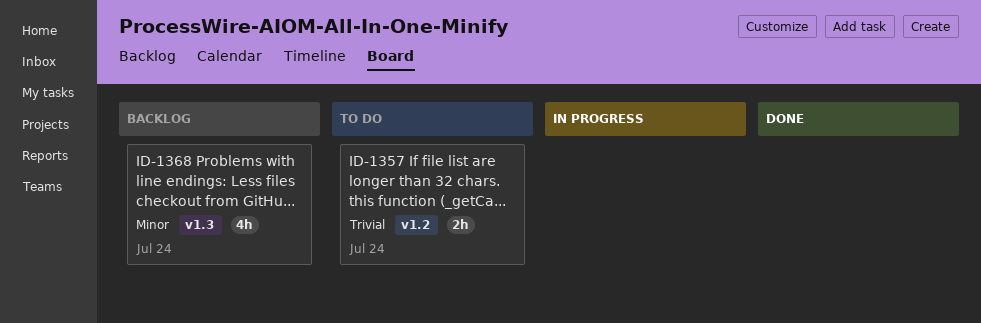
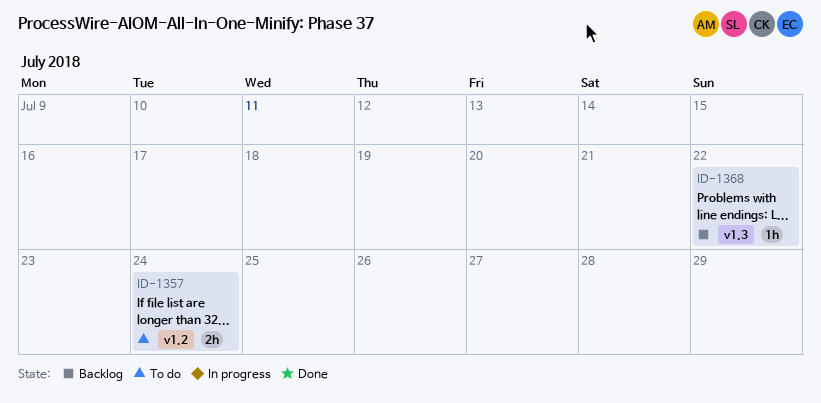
ID-1368, estimate: 4h -> 1h
ID-1368, due: Jul 24 -> Jul 22

